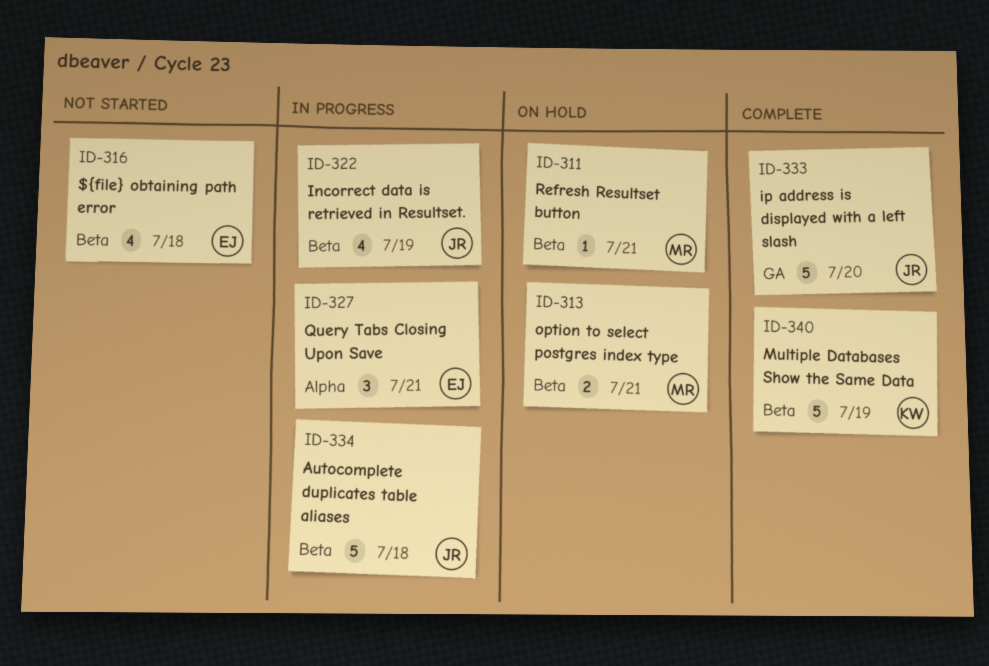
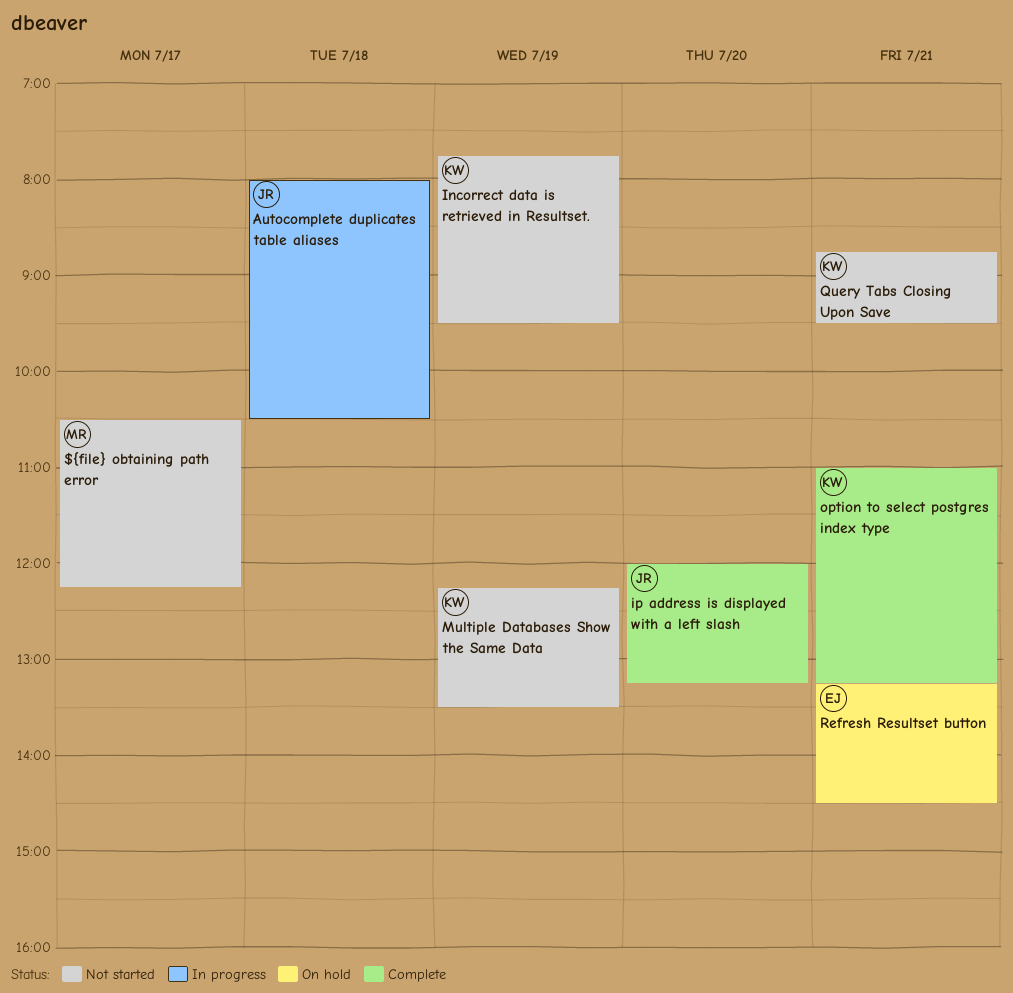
${file} obtaining path error, owner: EJ -> MR
${file} obtaining path error, day: Jul 18 -> Jul 17
Incorrect data is retrieved in Resultset., status: In progress -> Not started
Incorrect data is retrieved in Resultset., owner: JR -> KW
Multiple Databases Show the Same Data, status: Complete -> Not started
option to select postgres index type, status: On hold -> Complete
option to select postgres index type, owner: MR -> KW
Query Tabs Closing Upon Save, status: In progress -> Not started
Query Tabs Closing Upon Save, owner: EJ -> KW
Refresh Resultset button, owner: MR -> EJ

